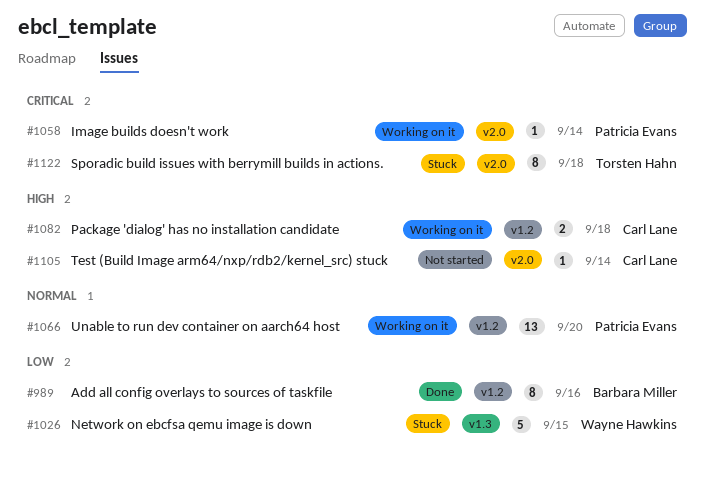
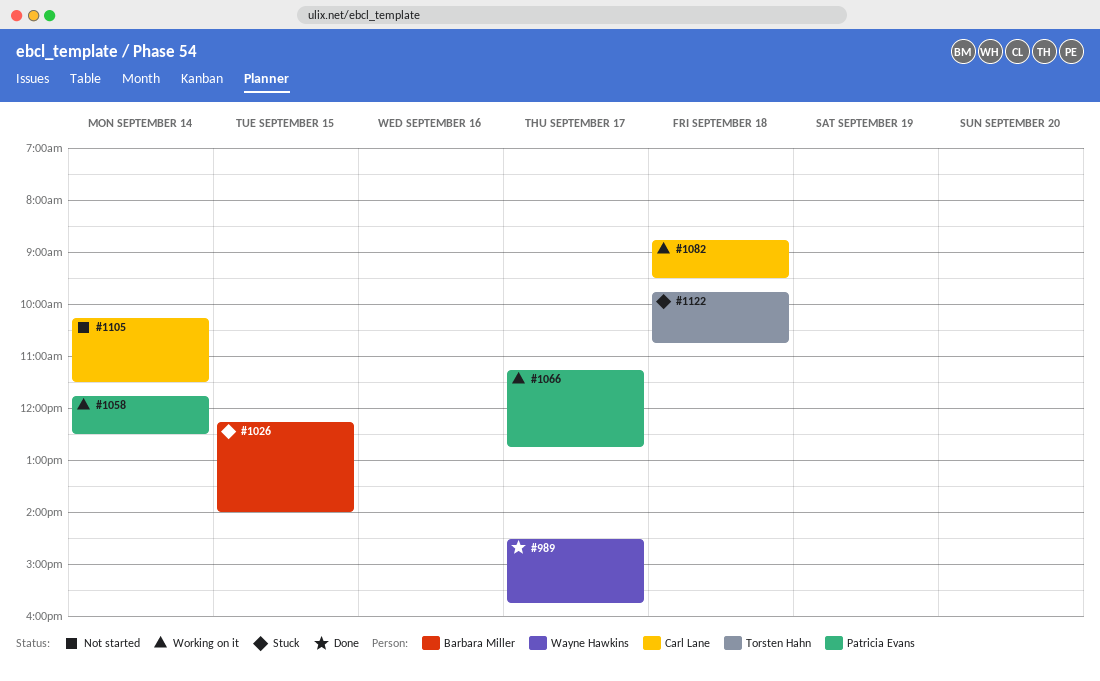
#989, owner: Barbara Miller -> Wayne Hawkins
#989, day: Sep 16 -> Sep 17
#1026, owner: Wayne Hawkins -> Barbara Miller
#1066, day: Sep 20 -> Sep 17

